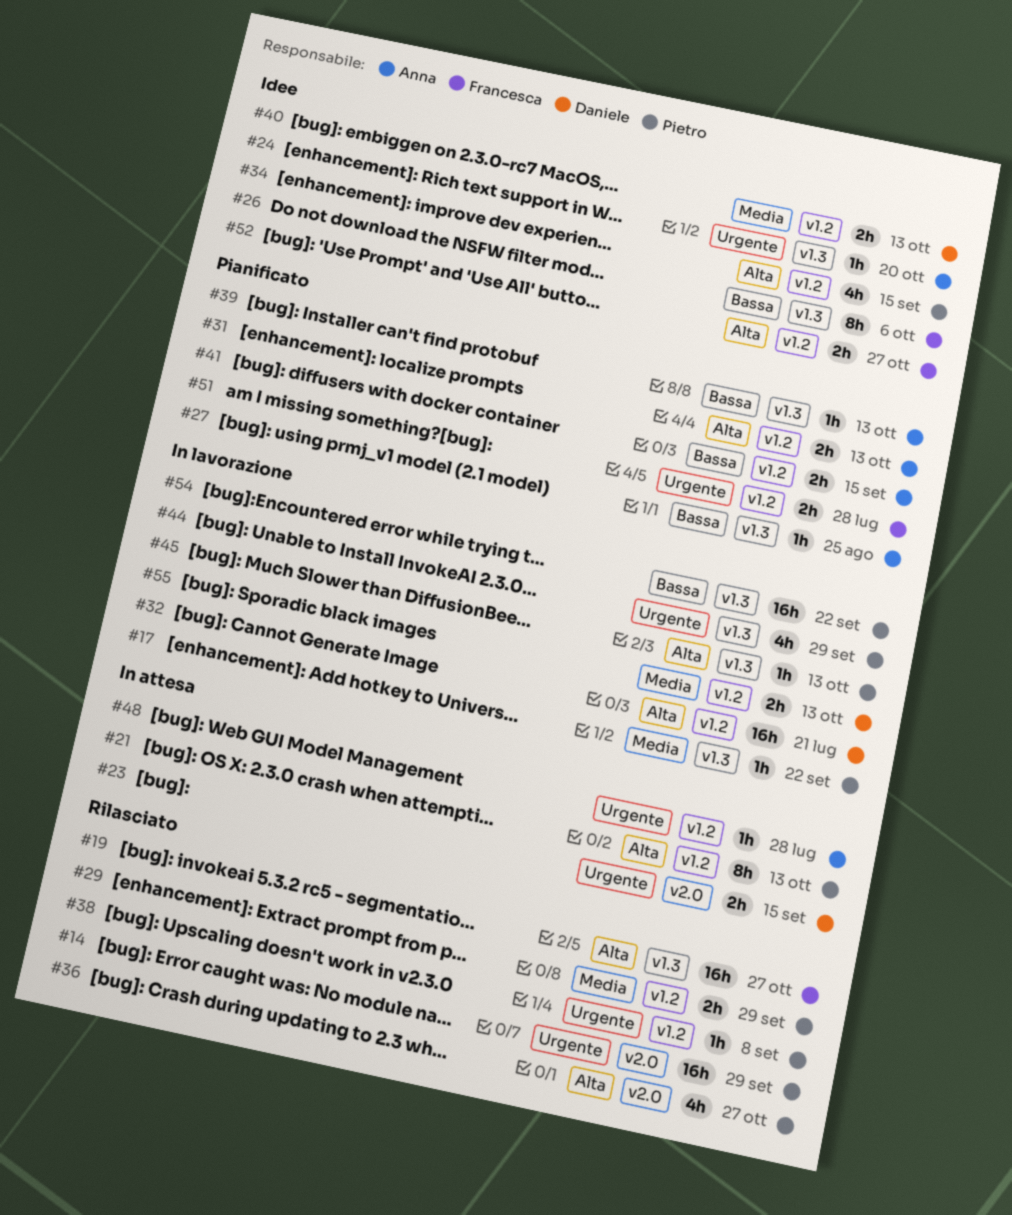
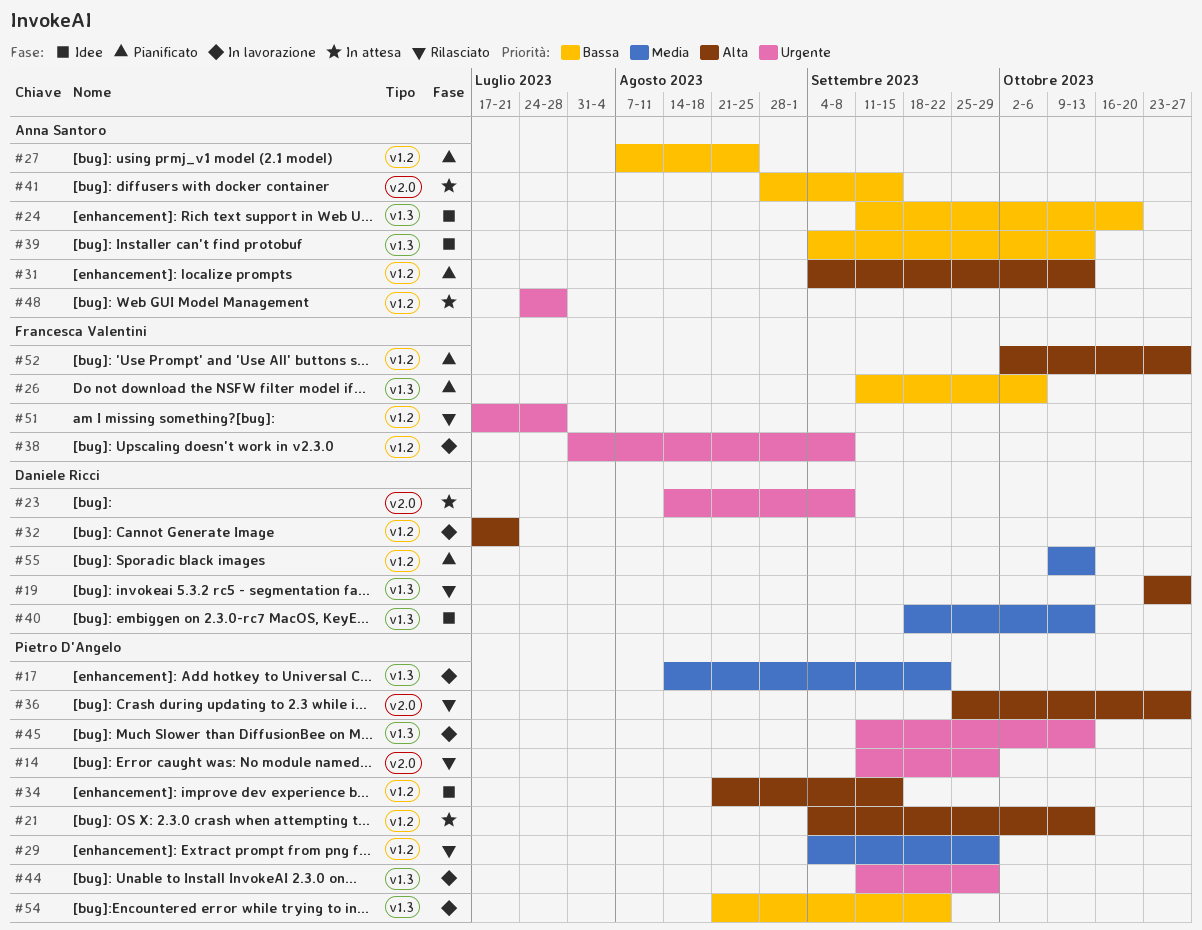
#19, owner: Francesca Valentini -> Daniele Ricci
#23, due: Sep 15 -> Sep 8
#24, priority: Urgente -> Bassa
#26, status: Idee -> Pianificato
#27, label: v1.3 -> v1.2
#38, status: Rilasciato -> In lavorazione
#38, owner: Pietro D'Angelo -> Francesca Valentini
#39, status: Pianificato -> Idee
#40, label: v1.2 -> v1.3
#41, status: Pianificato -> In attesa
#41, label: v1.2 -> v2.0
#45, priority: Alta -> Urgente
#51, status: Pianificato -> Rilasciato
#52, status: Idee -> Pianificato
#55, status: In lavorazione -> Pianificato

